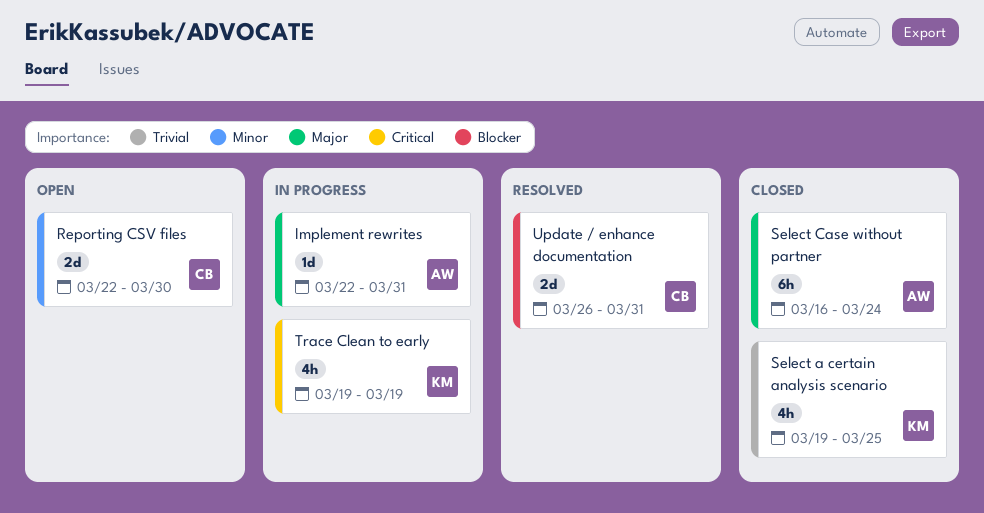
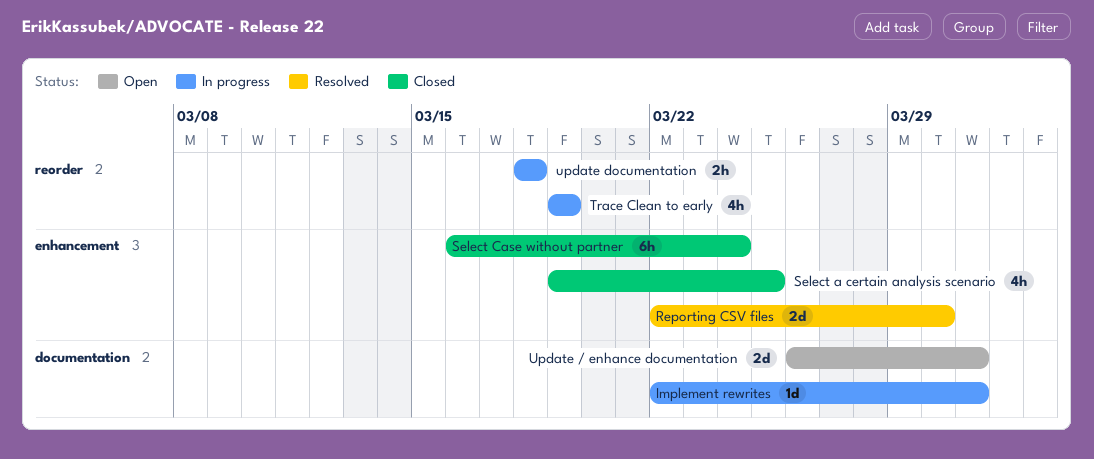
Reporting CSV files, status: Open -> Resolved
Update / enhance documentation, status: Resolved -> Open
update documentation: none -> present

